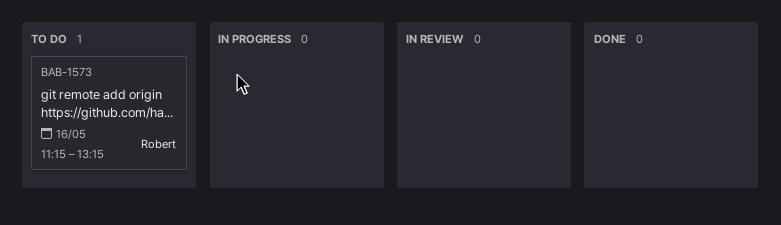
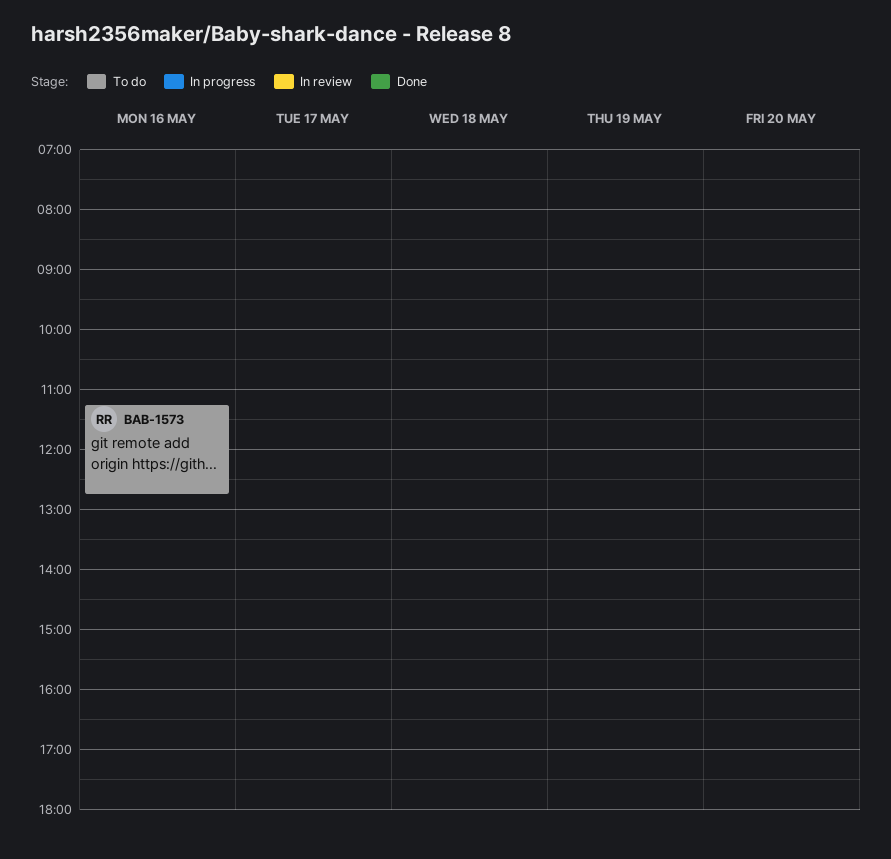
BAB-1573, ends: 13:15 -> 12:45

